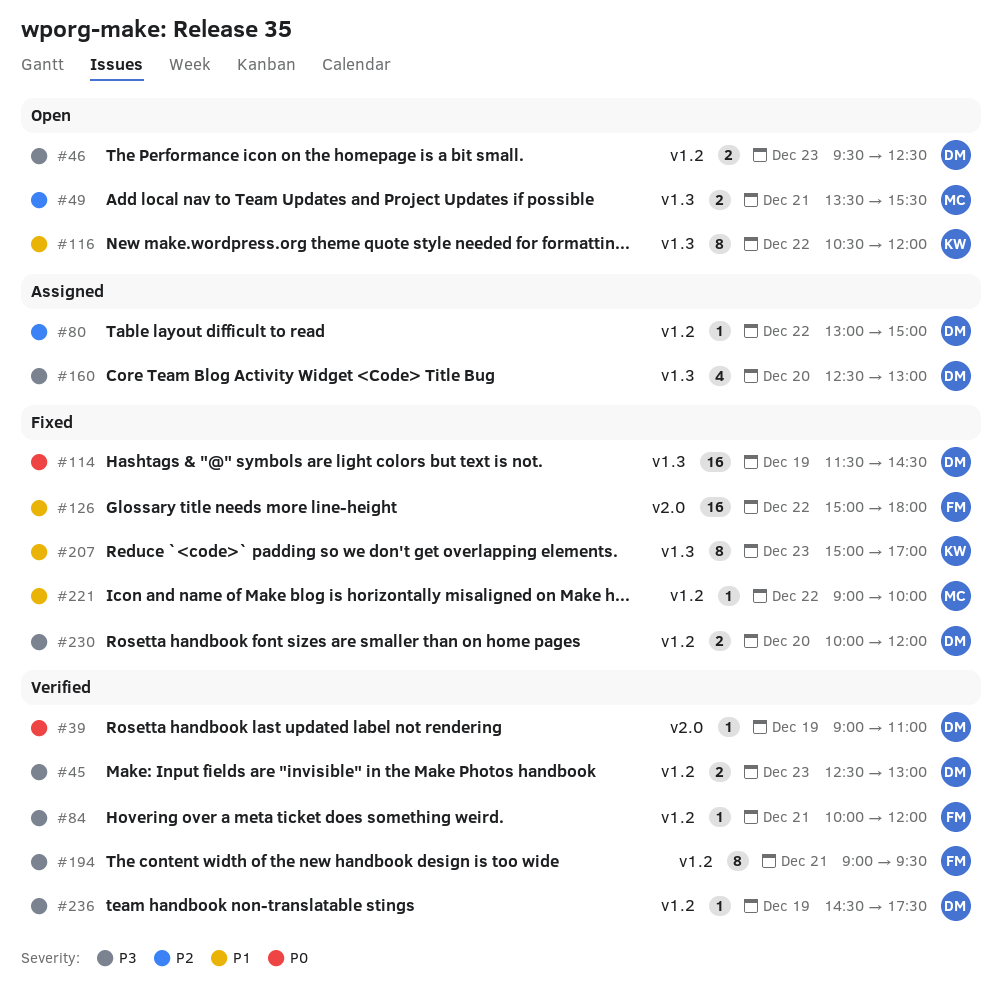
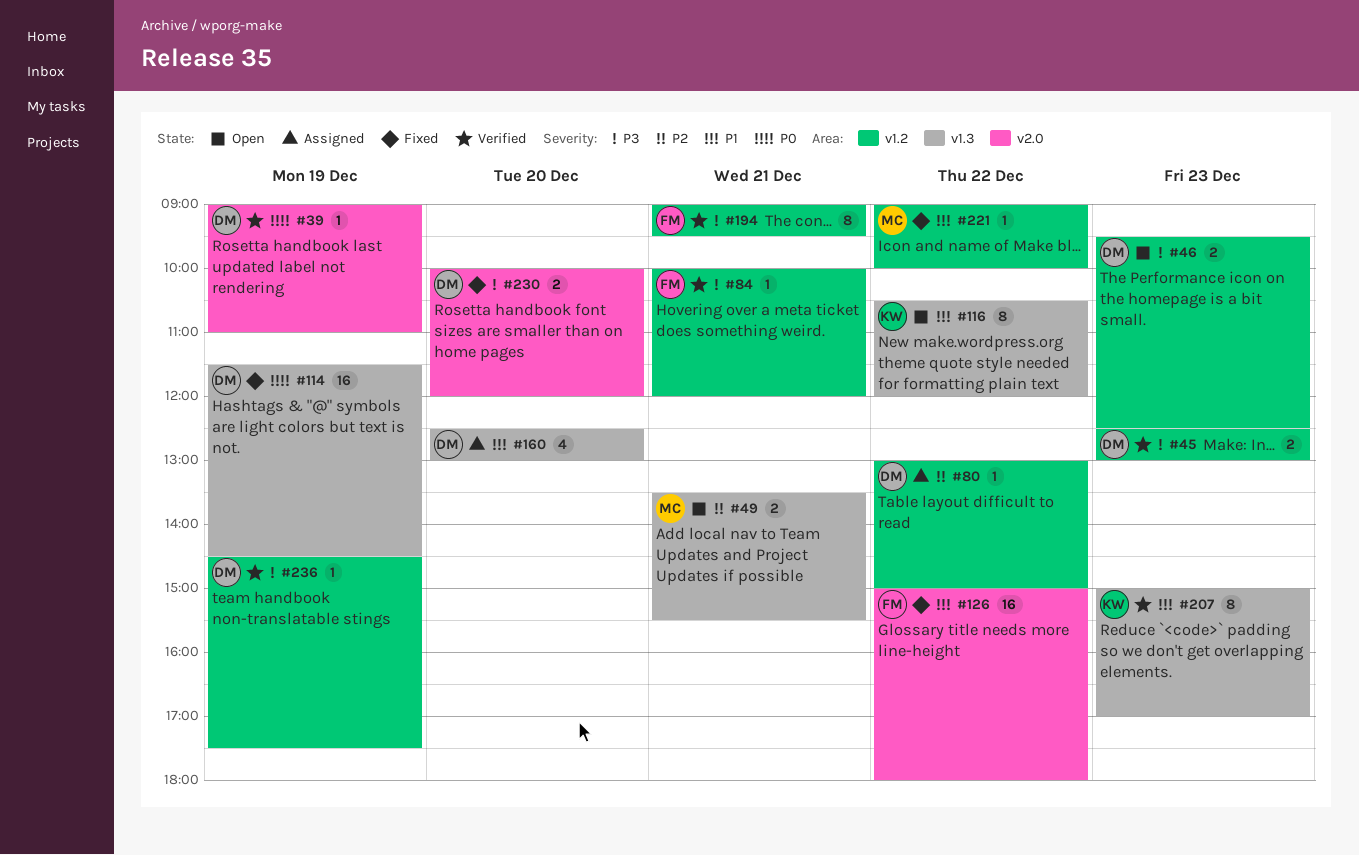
#160, priority: P3 -> P1
#207, status: Fixed -> Verified
#230, label: v1.2 -> v2.0

